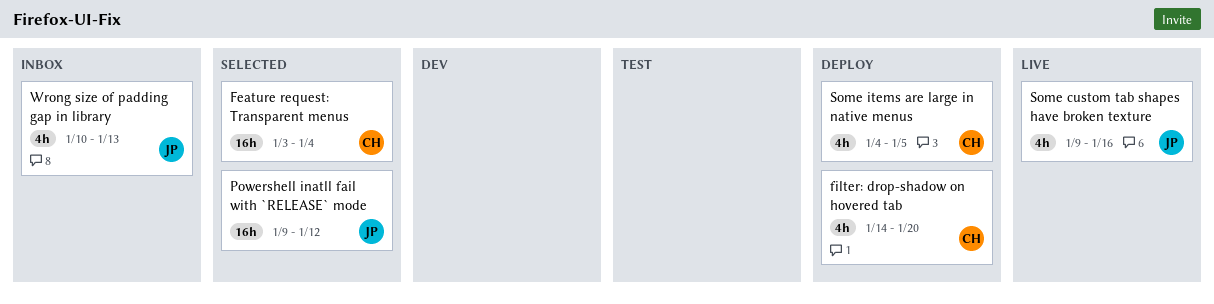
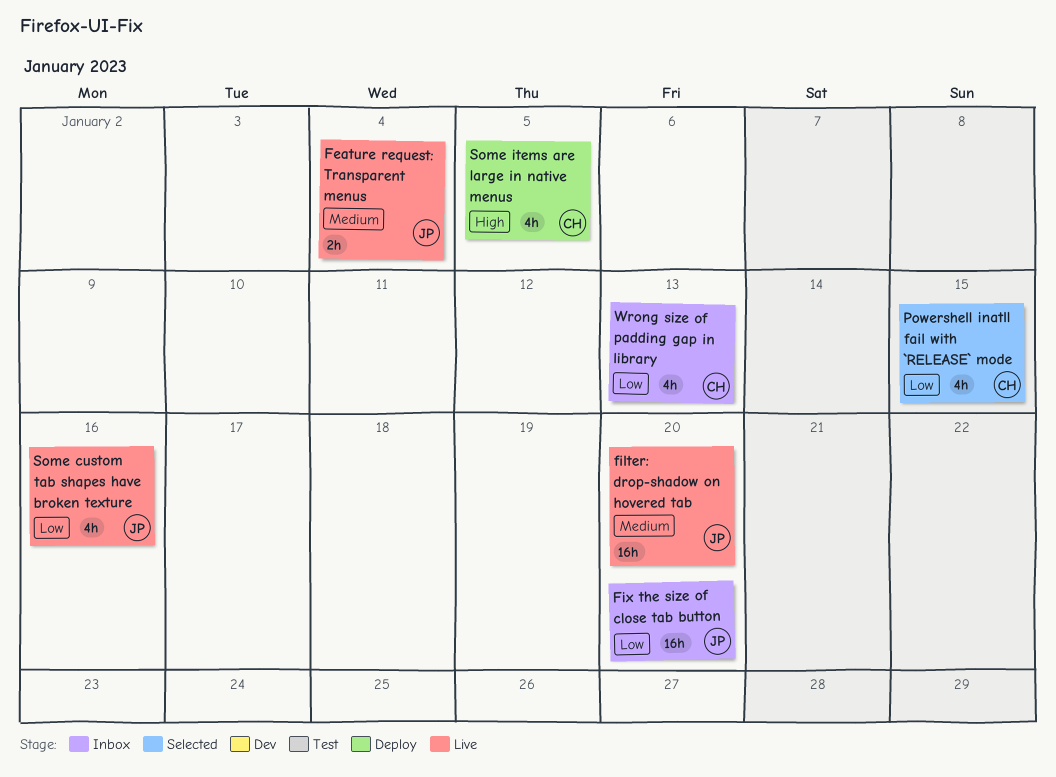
Feature request: Transparent menus, status: Selected -> Live
Feature request: Transparent menus, owner: CH -> JP
Feature request: Transparent menus, estimate: 16h -> 2h
filter: drop-shadow on hovered tab, status: Deploy -> Live
filter: drop-shadow on hovered tab, owner: CH -> JP
filter: drop-shadow on hovered tab, estimate: 4h -> 16h
Fix the size of close tab button: none -> present
Powershell inatll fail with `RELEASE` mode, owner: JP -> CH
Powershell inatll fail with `RELEASE` mode, estimate: 16h -> 4h
Powershell inatll fail with `RELEASE` mode, due: Jan 12 -> Jan 15
Wrong size of padding gap in library, owner: JP -> CH

